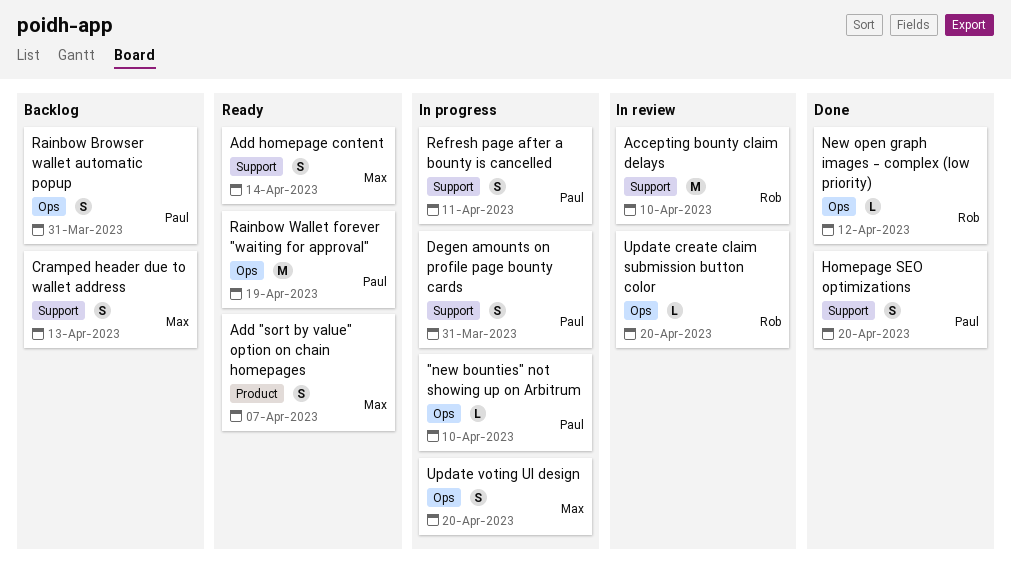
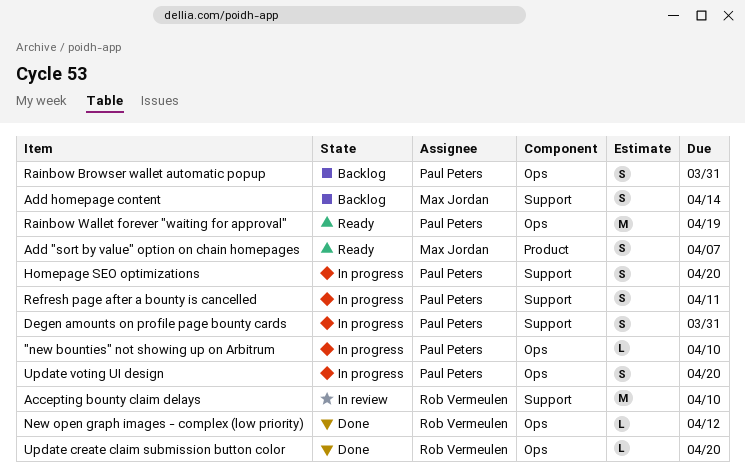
Add homepage content, status: Ready -> Backlog
Cramped header due to wallet address: present -> none
Homepage SEO optimizations, status: Done -> In progress
Update create claim submission button color, status: In review -> Done
Update voting UI design, owner: Max Jordan -> Paul Peters

